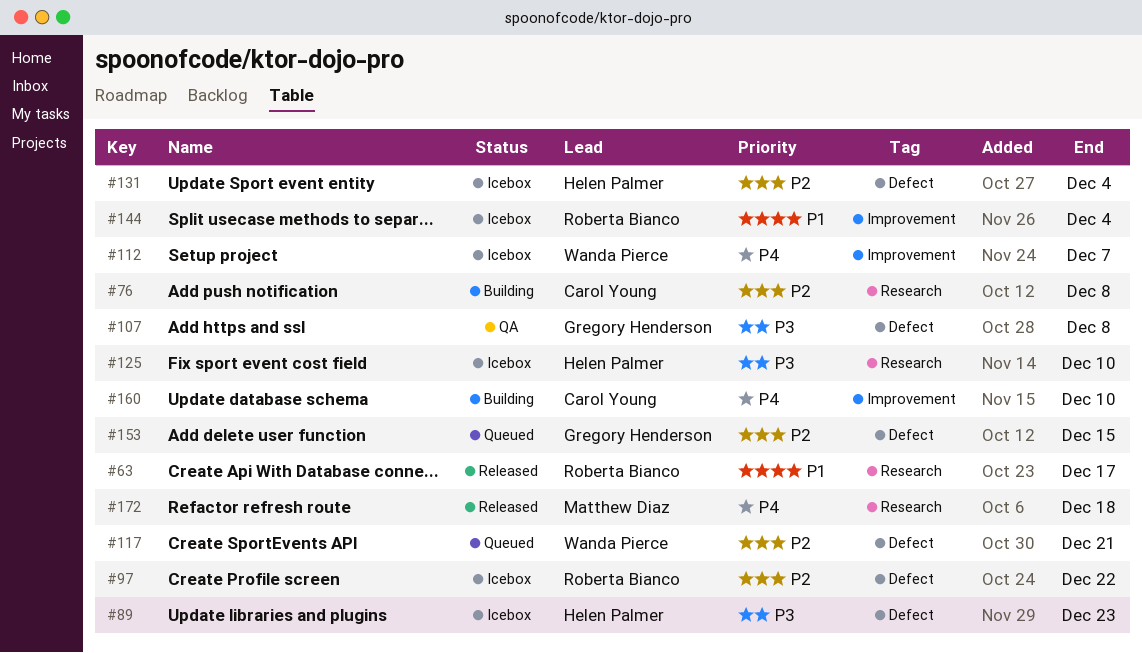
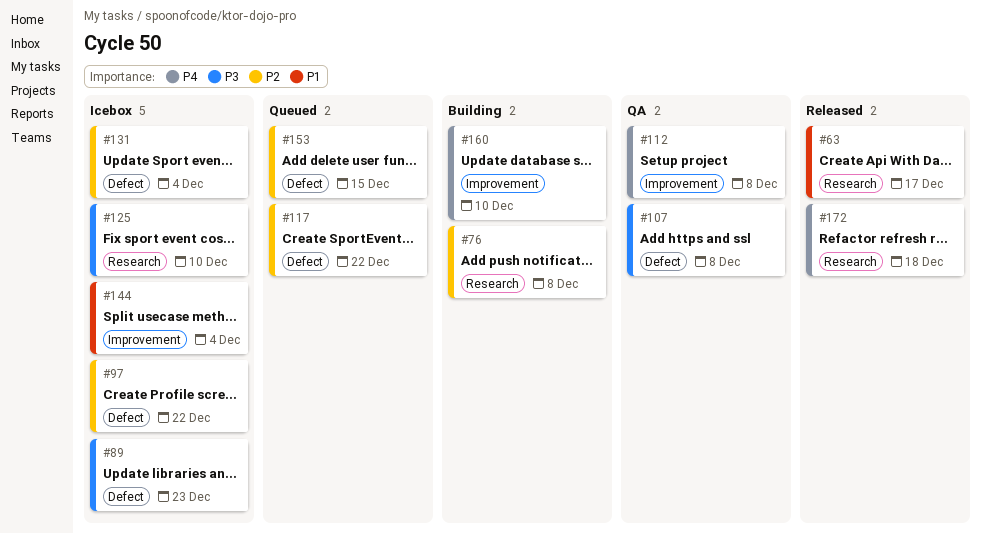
#112, status: Icebox -> QA
#112, due: Dec 7 -> Dec 8
#117, due: Dec 21 -> Dec 22

